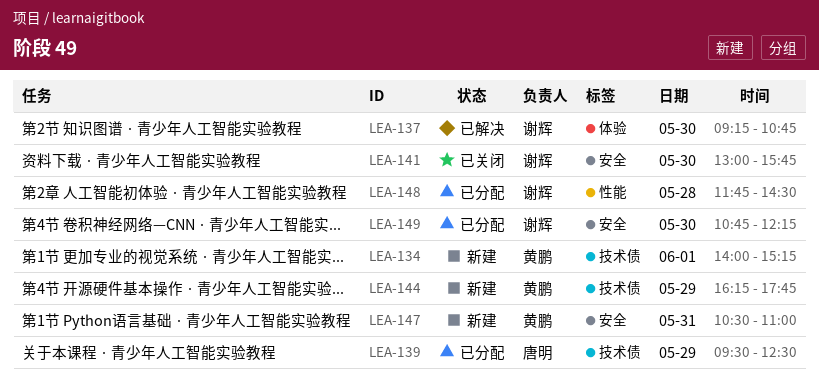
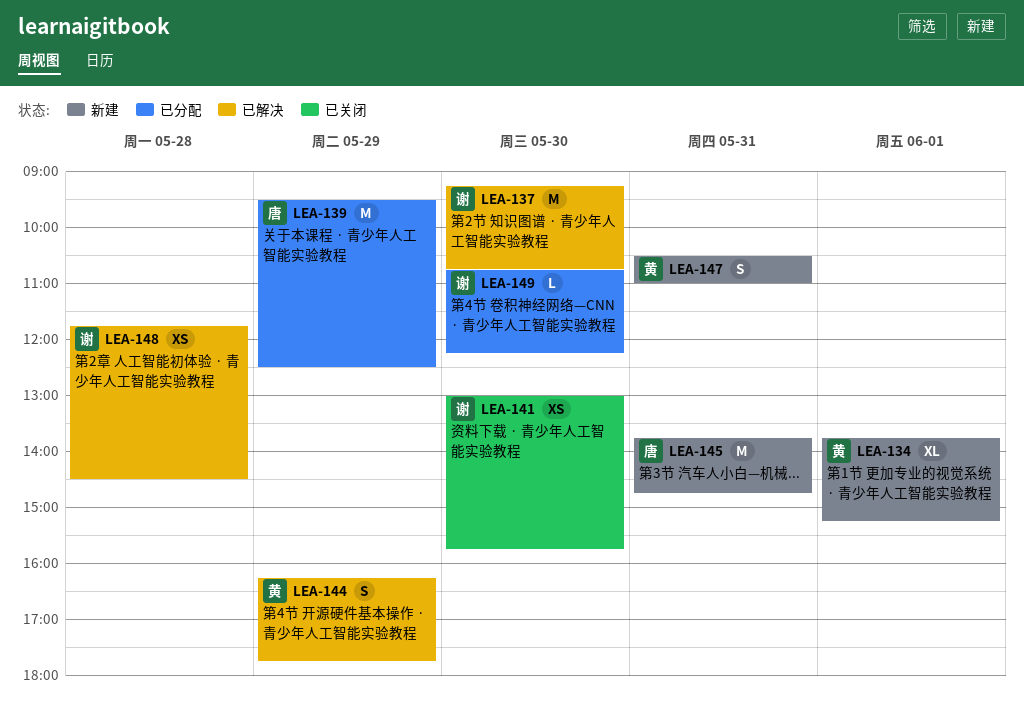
LEA-134, begins: 14:00 -> 13:45
LEA-144, status: 新建 -> 已解决
LEA-145: none -> present
LEA-148, status: 已分配 -> 已解决

